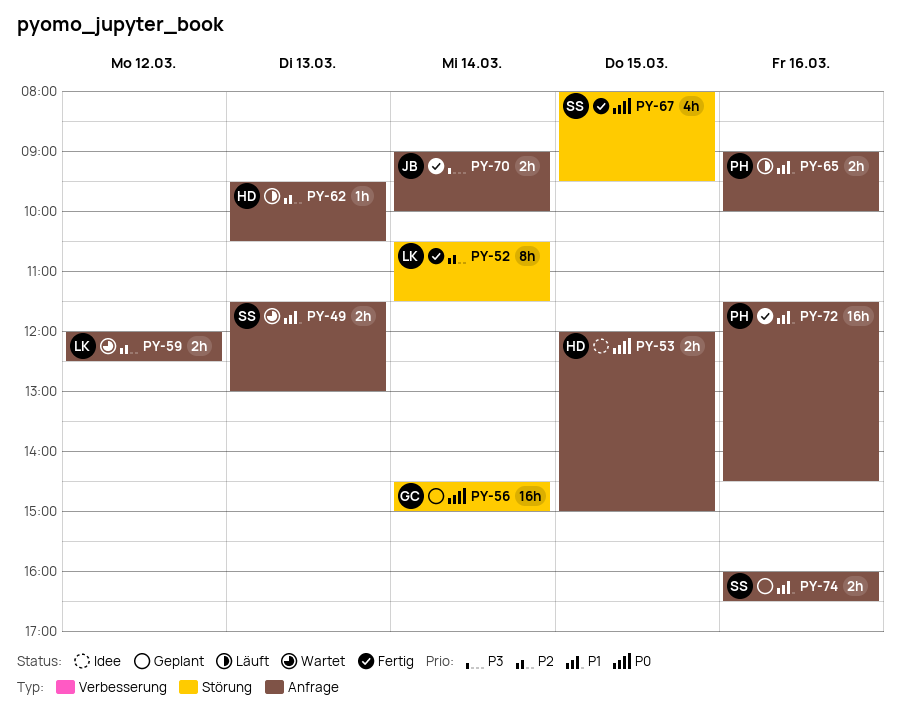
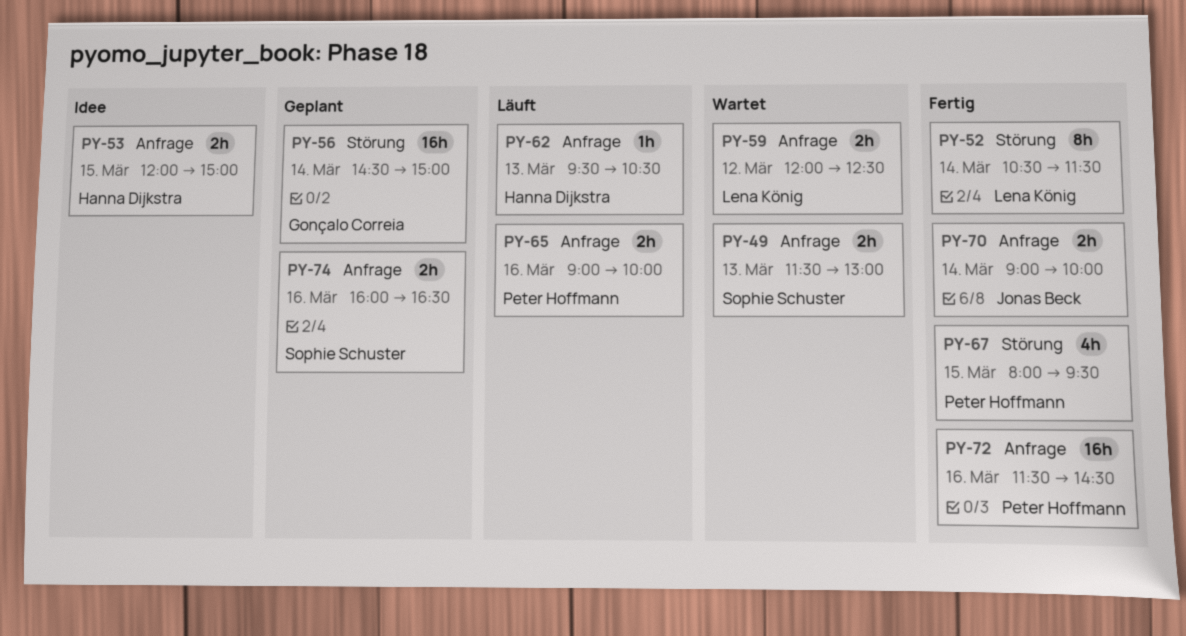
PY-67, owner: Sophie Schuster -> Peter Hoffmann

